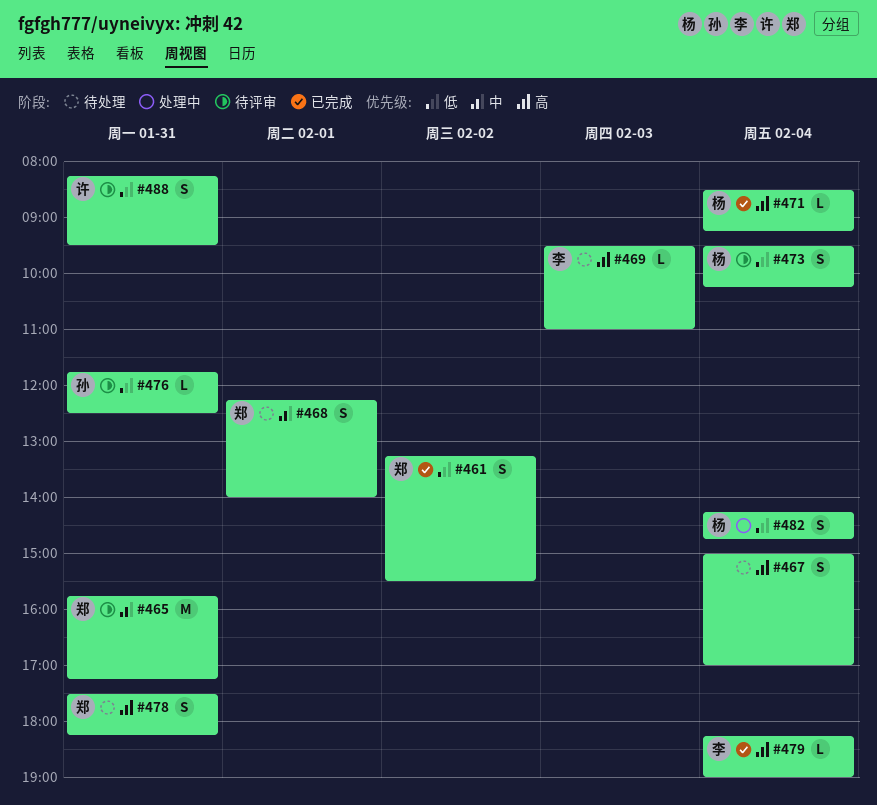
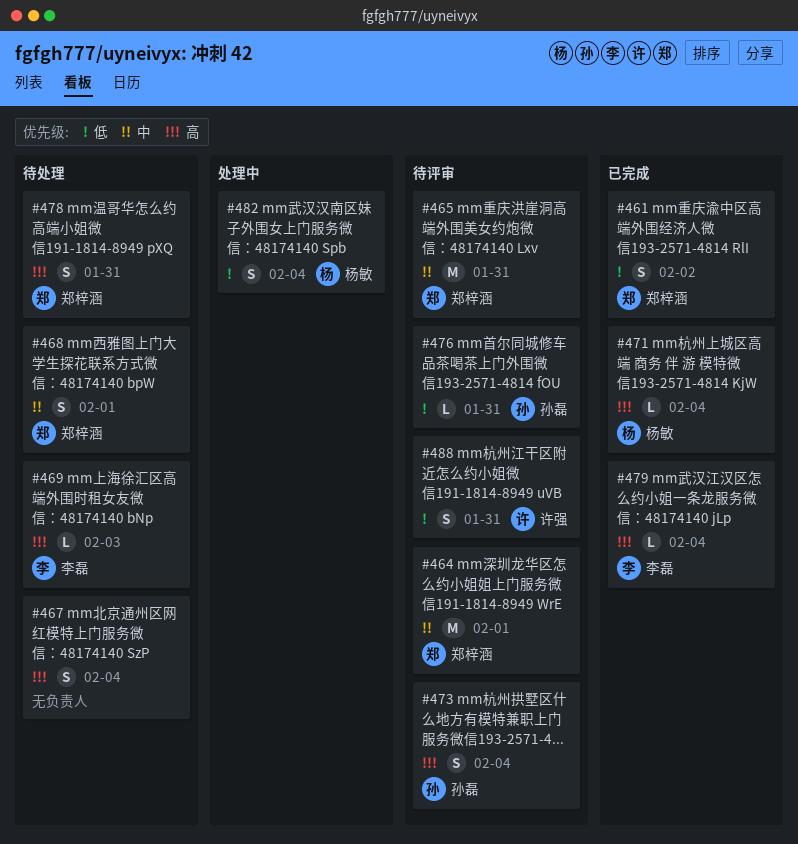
#464: none -> present
#473, owner: 杨敏 -> 孙磊
#473, priority: 低 -> 高

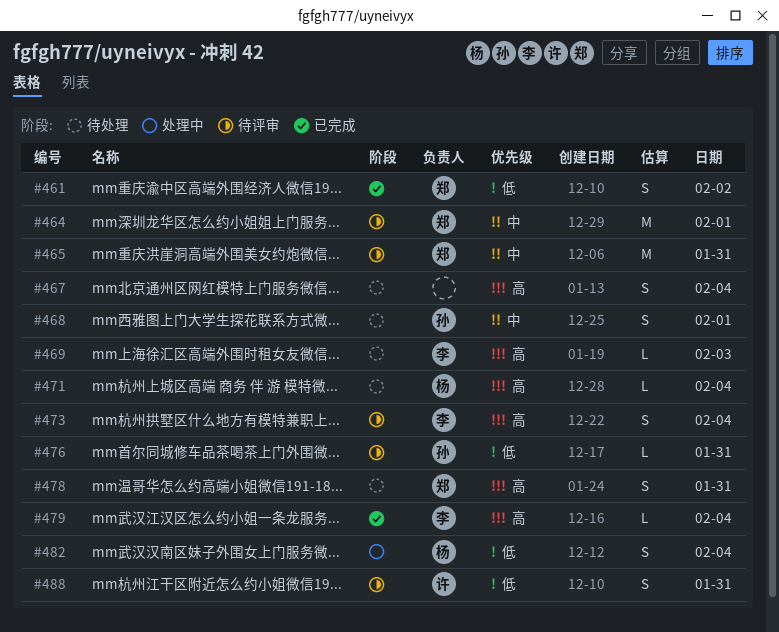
#468, owner: 郑梓涵 -> 孙磊
#471, status: 已完成 -> 待处理
#473, owner: 孙磊 -> 李磊

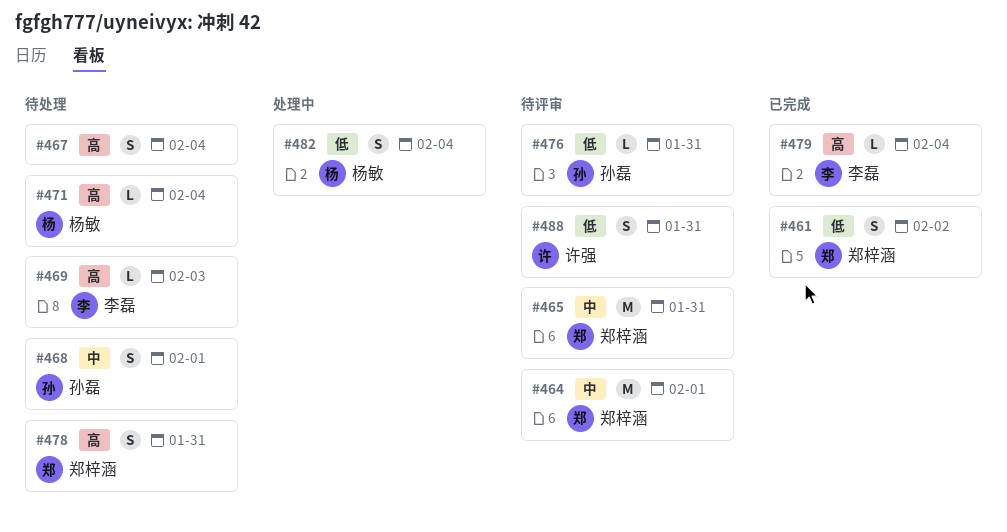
#473: present -> none

